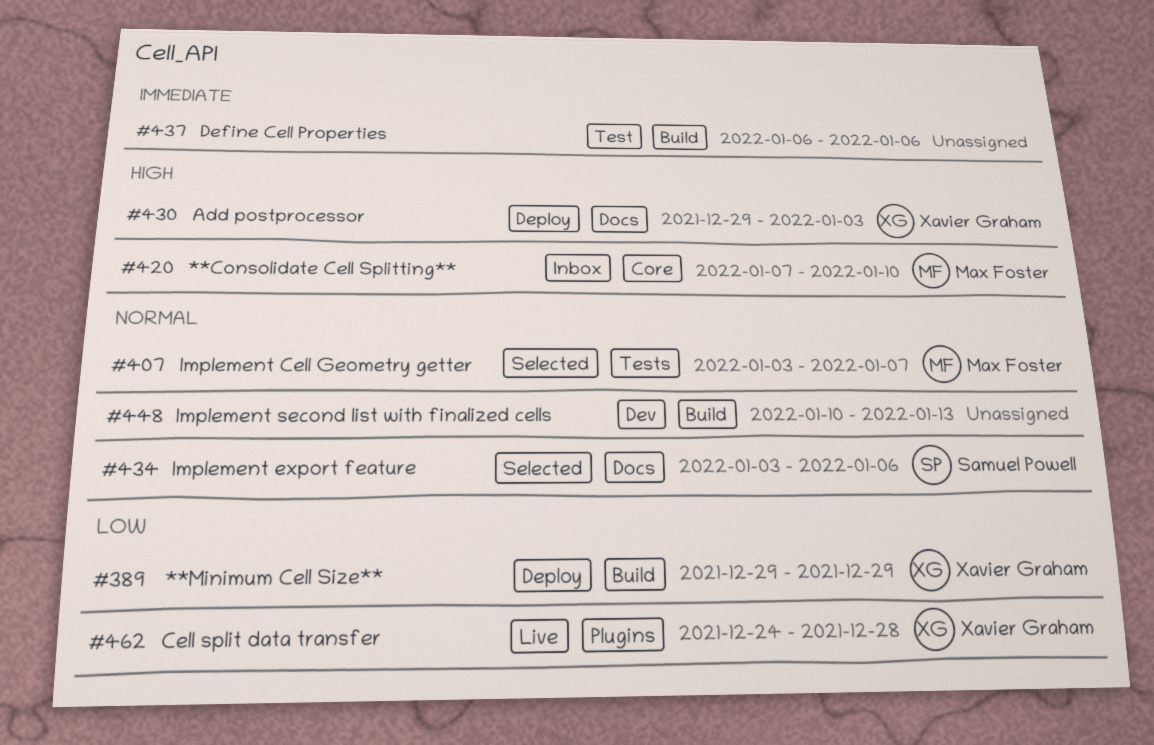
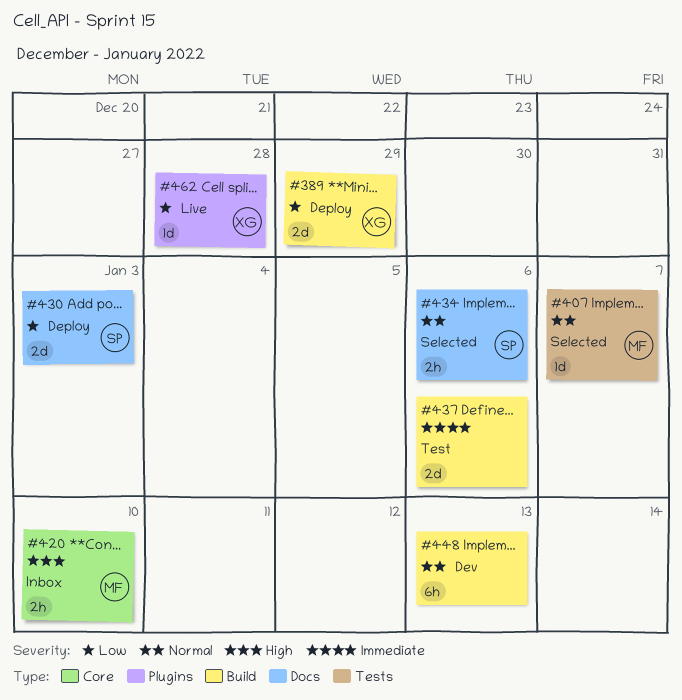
#430, owner: Xavier Graham -> Samuel Powell
#430, priority: High -> Low

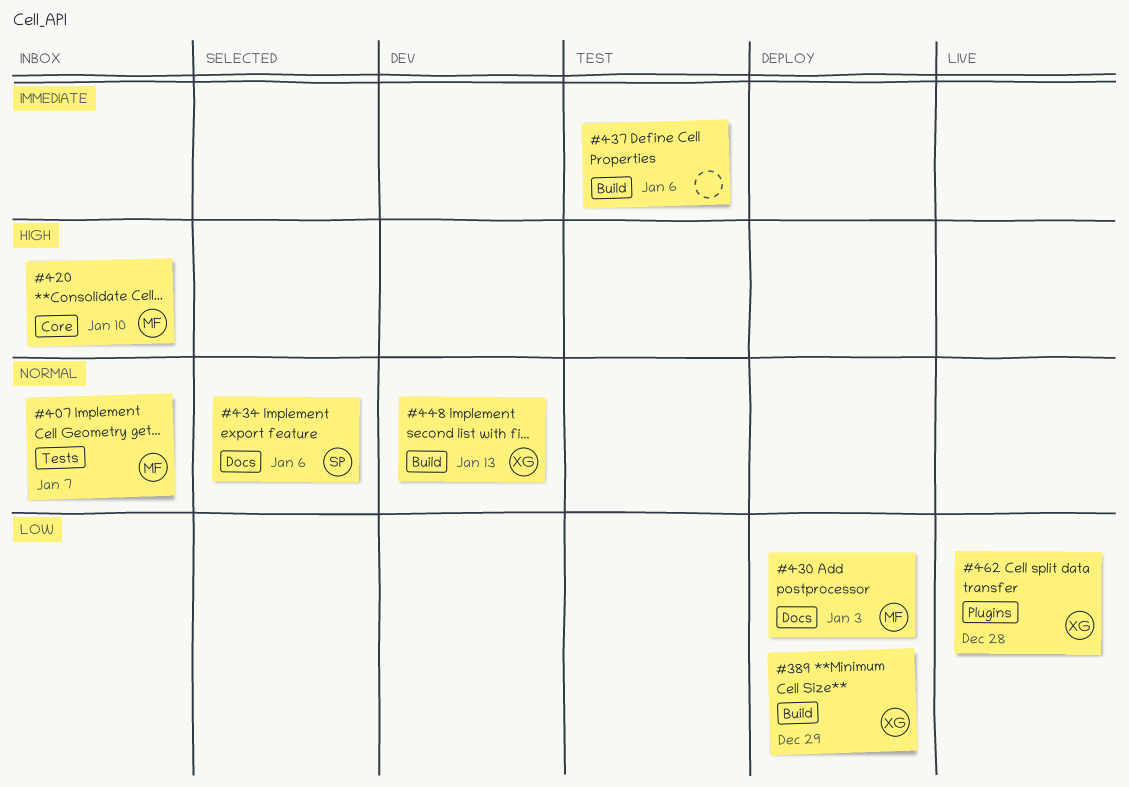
#407, status: Selected -> Inbox
#430, owner: SP -> MF
#448, owner: none -> XG

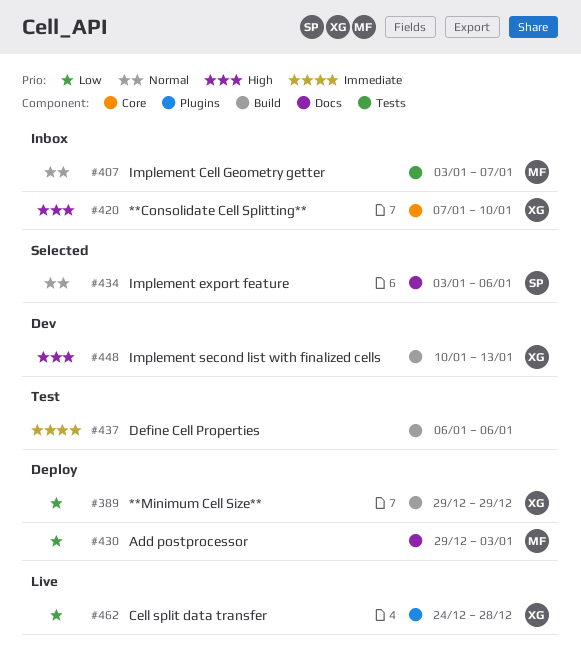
#420, owner: MF -> XG
#448, priority: Normal -> High

